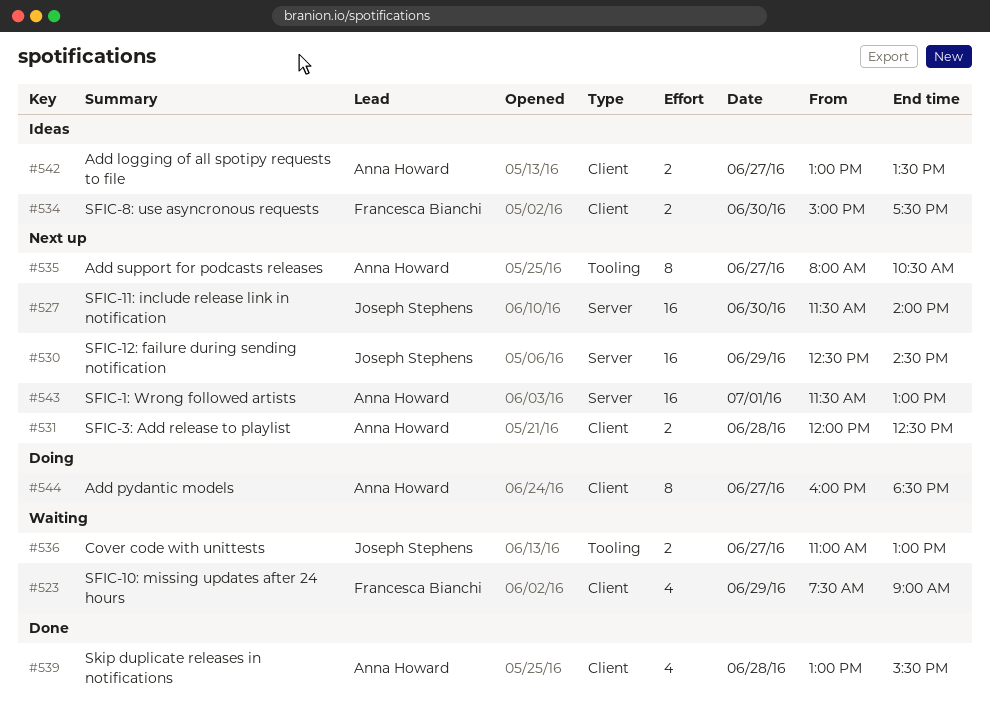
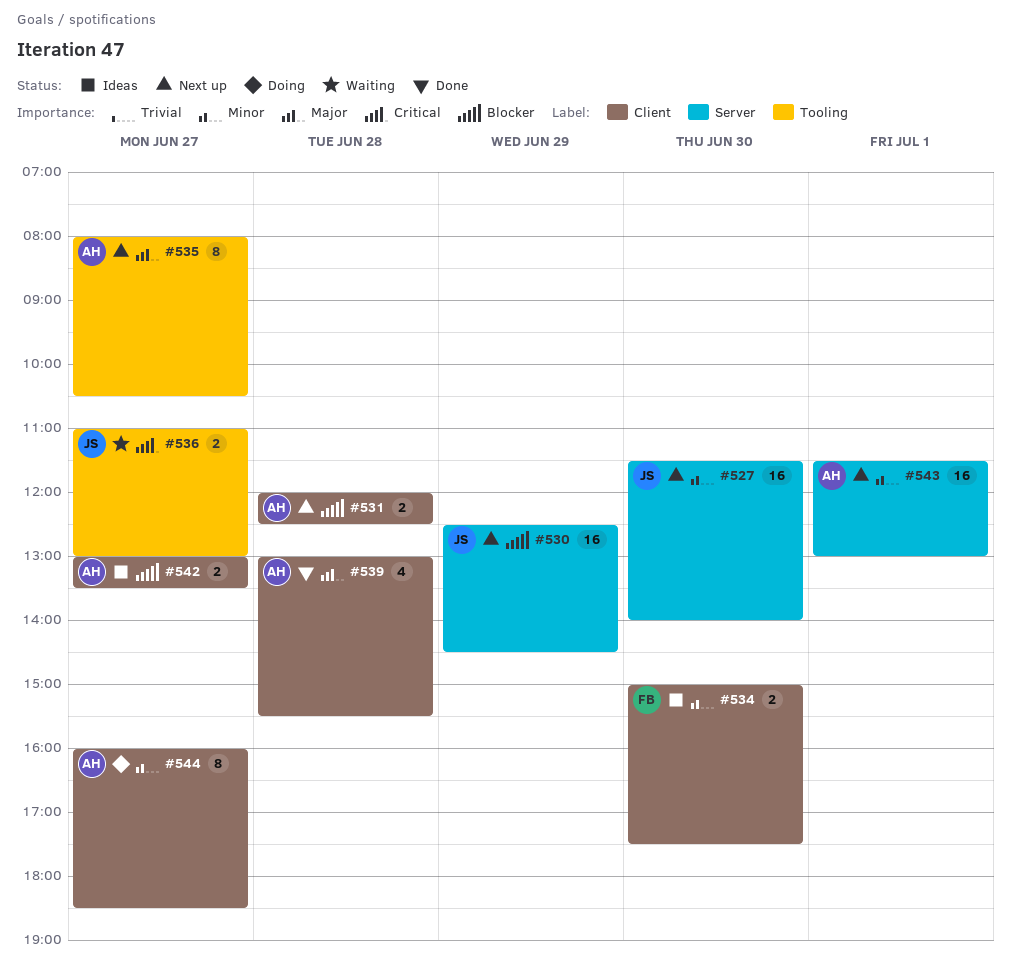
#523: present -> none

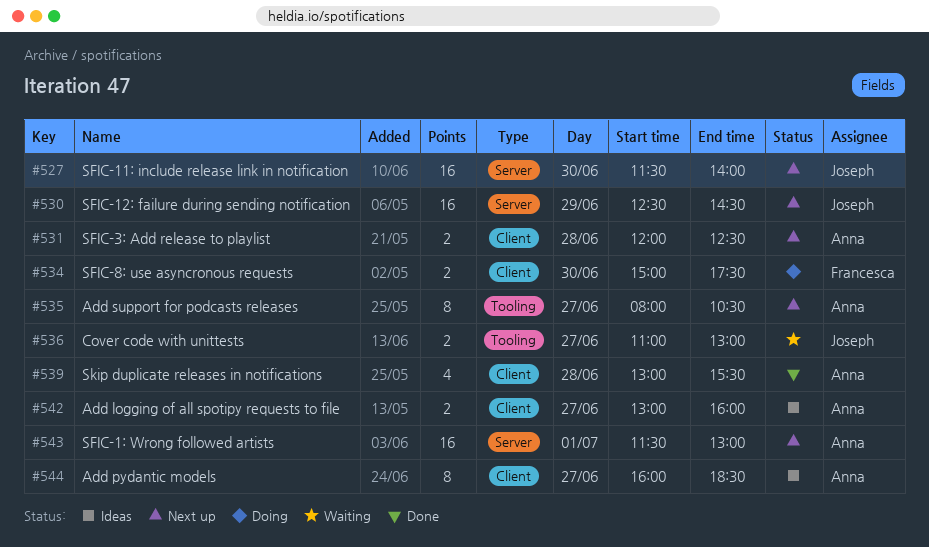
#534, status: Ideas -> Doing
#542, ends: 13:30 -> 16:00
#544, status: Doing -> Ideas

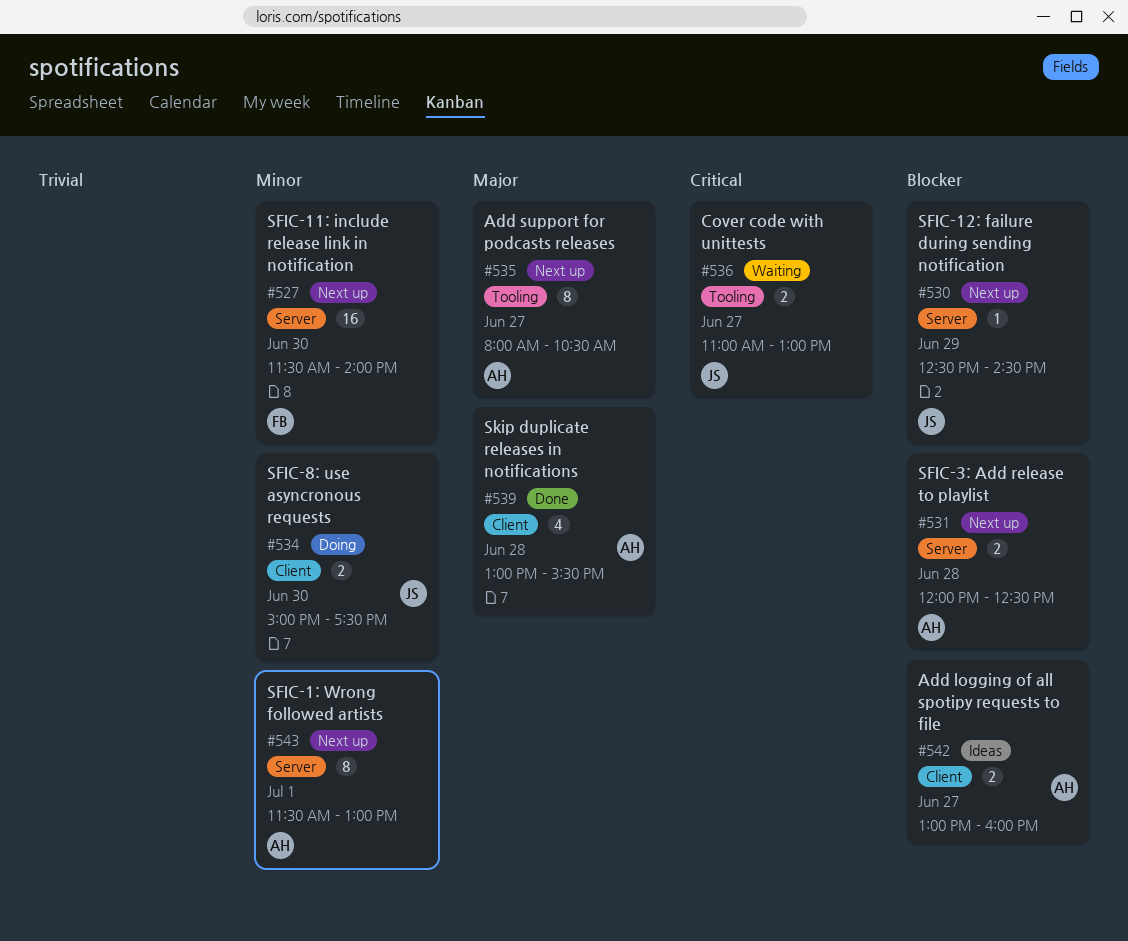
#527, owner: Joseph -> Francesca
#530, estimate: 16 -> 1
#531, label: Client -> Server
#534, owner: Francesca -> Joseph
#543, estimate: 16 -> 8
#544: present -> none

